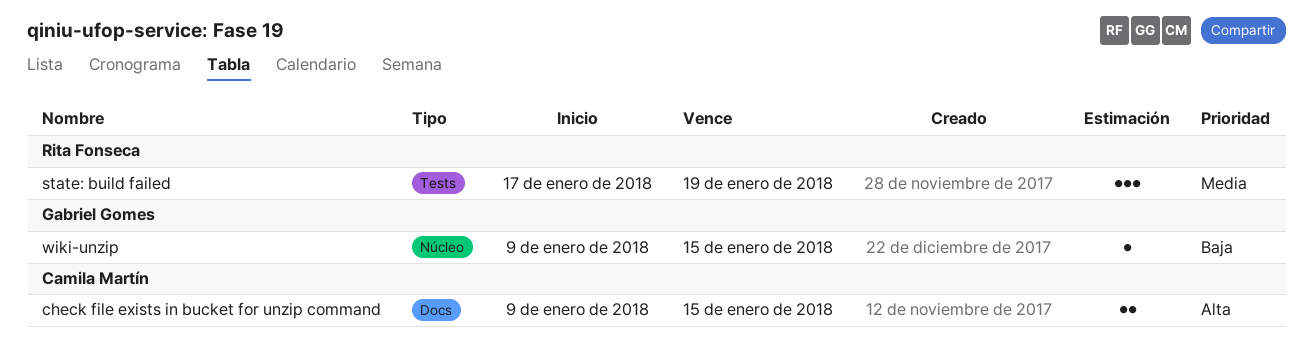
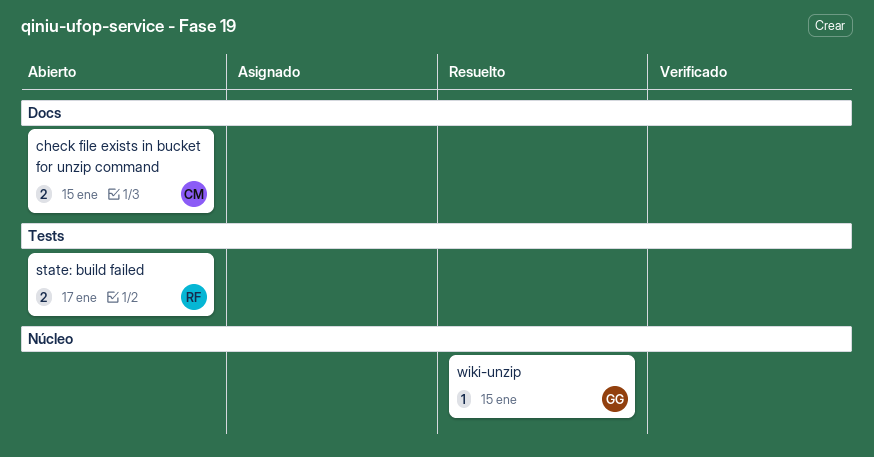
state: build failed, estimate: 3 -> 2
state: build failed, due: Jan 19 -> Jan 17

